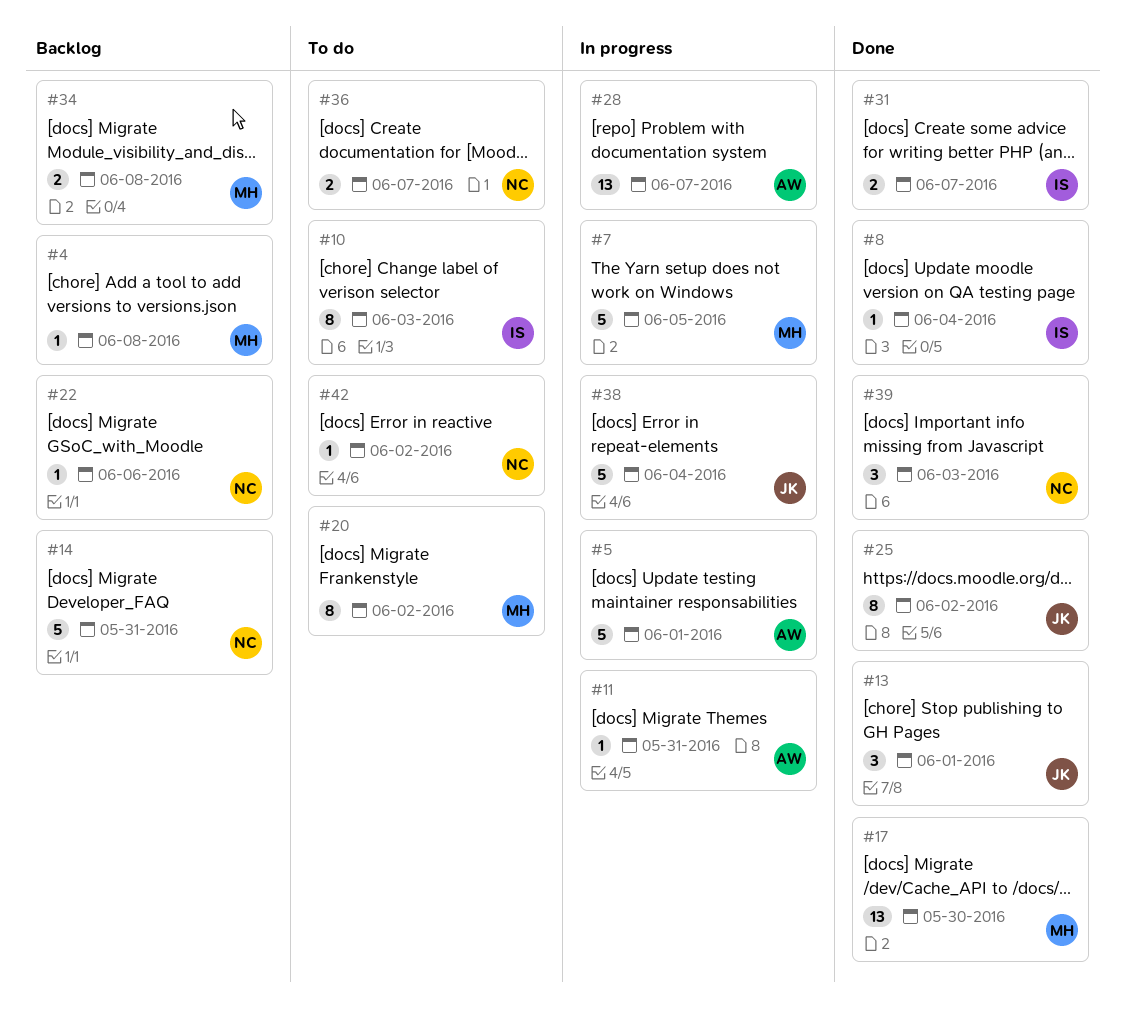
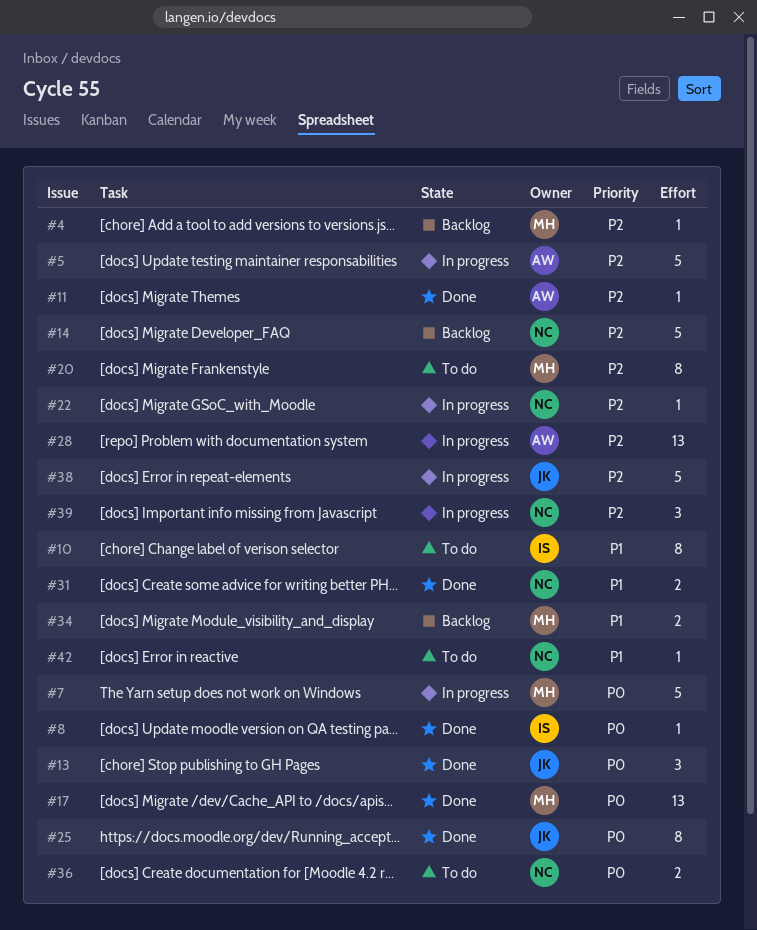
#11, status: In progress -> Done
#22, status: Backlog -> In progress
#31, owner: IS -> NC
#39, status: Done -> In progress

